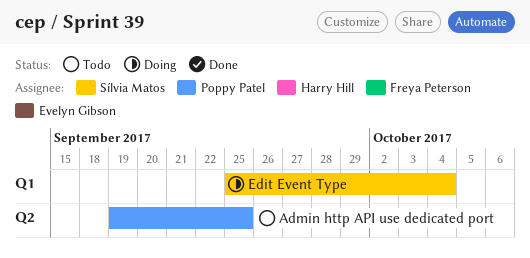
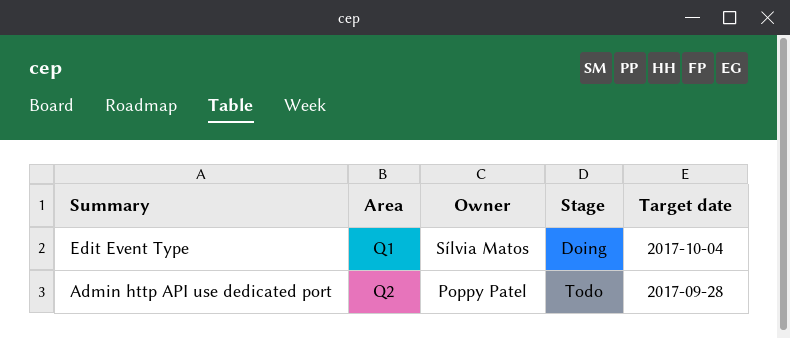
Admin http API use dedicated port, due: Sep 25 -> Sep 28

